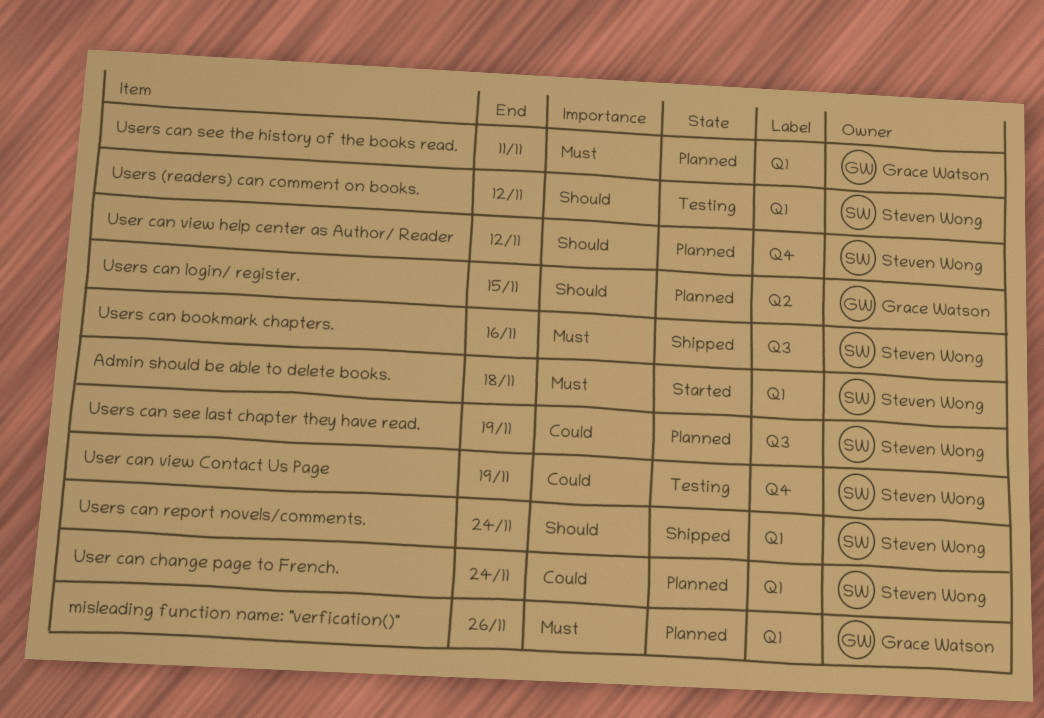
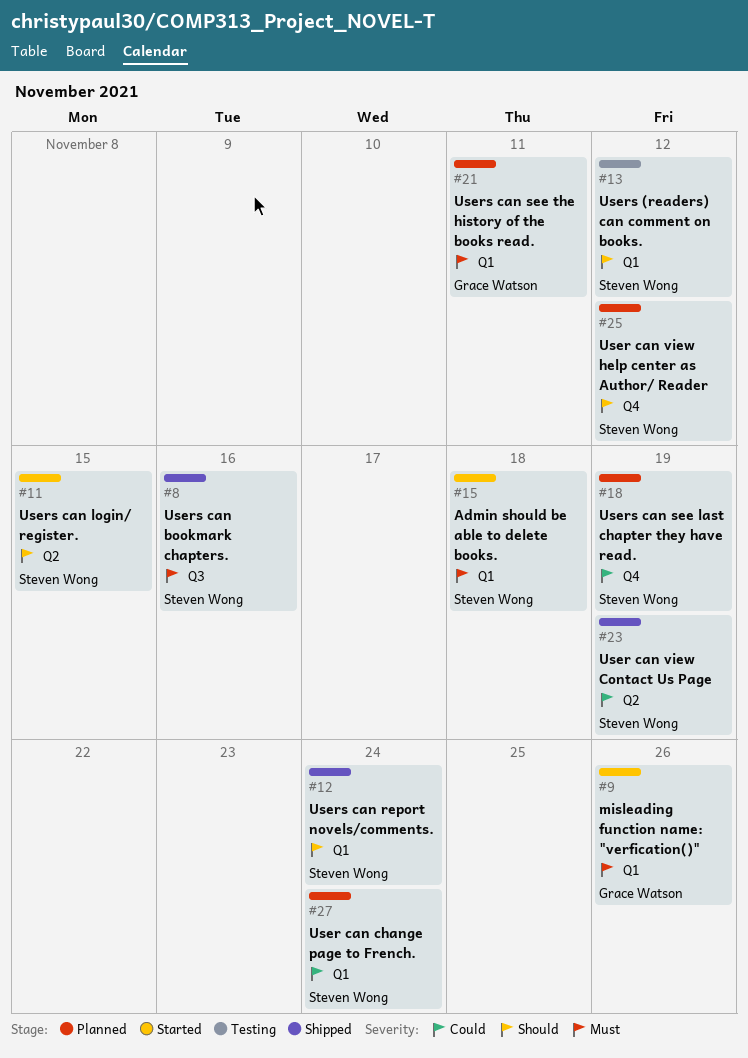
misleading function name: "verfication()", status: Planned -> Started
User can view Contact Us Page, status: Testing -> Shipped
User can view Contact Us Page, label: Q4 -> Q2
Users can login/ register., status: Planned -> Started
Users can login/ register., owner: Grace Watson -> Steven Wong
Users can see last chapter they have read., label: Q3 -> Q4

